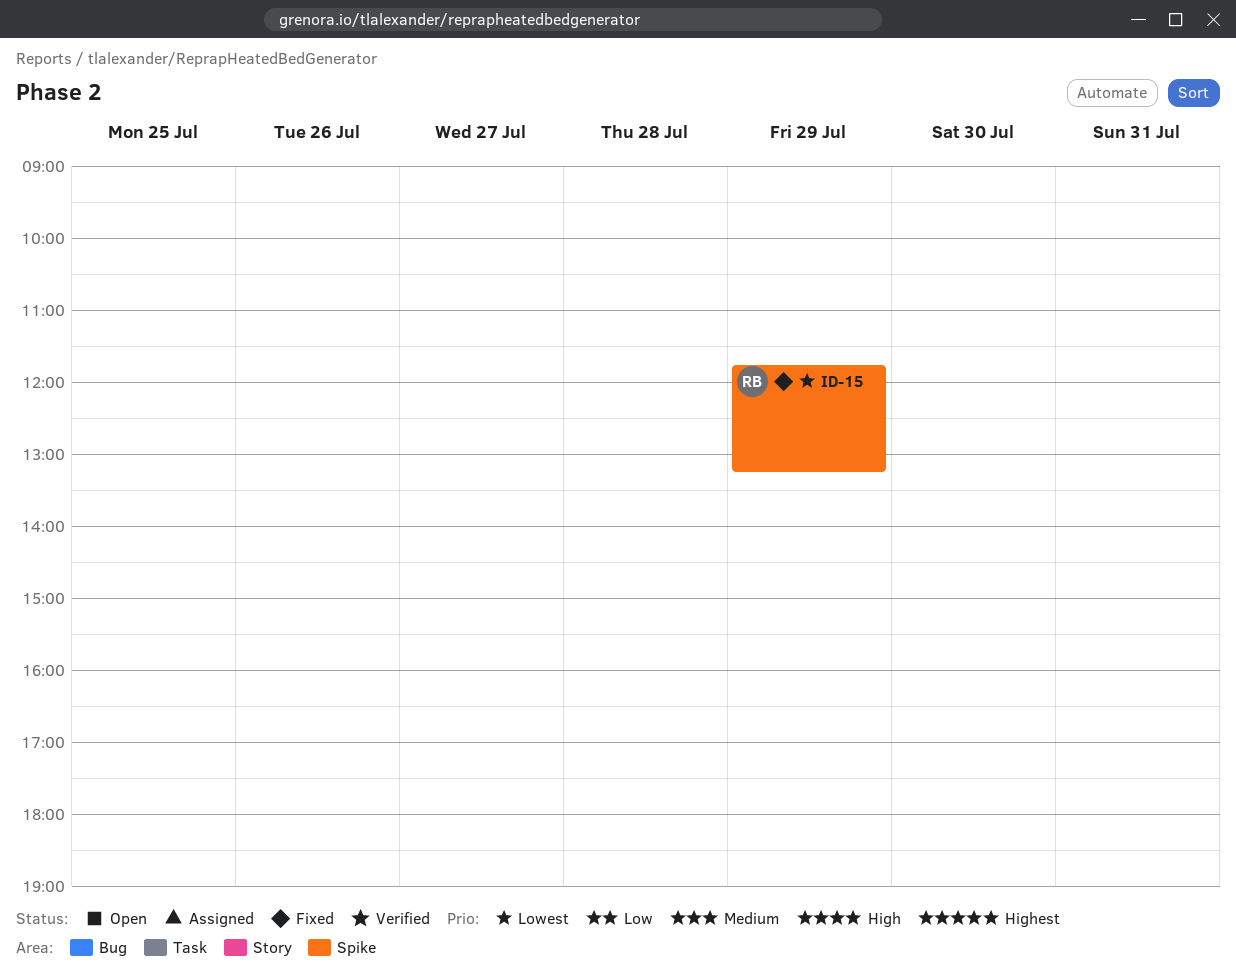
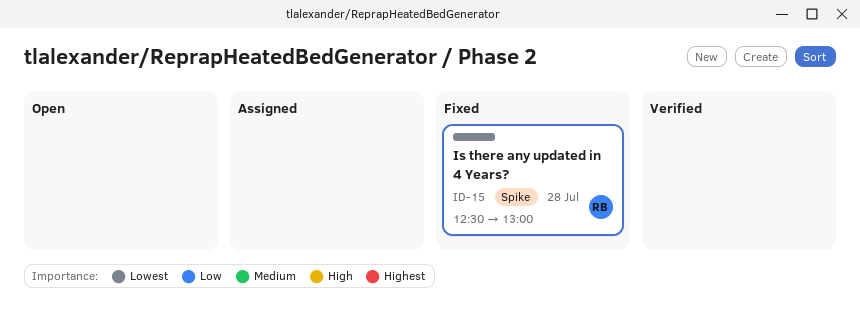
ID-15, day: Jul 29 -> Jul 28
ID-15, begins: 11:45 -> 12:30
ID-15, ends: 13:15 -> 13:00

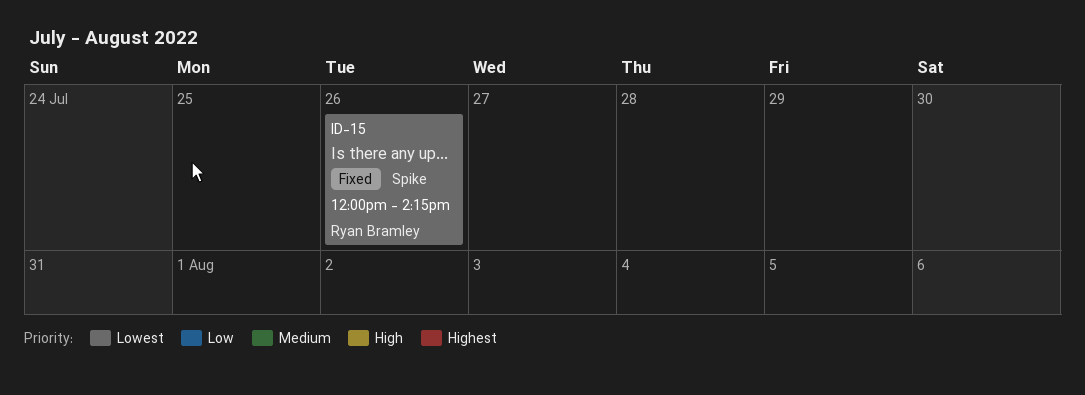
ID-15, day: Jul 28 -> Jul 26
ID-15, begins: 12:30 -> 12:00
ID-15, ends: 13:00 -> 14:15

